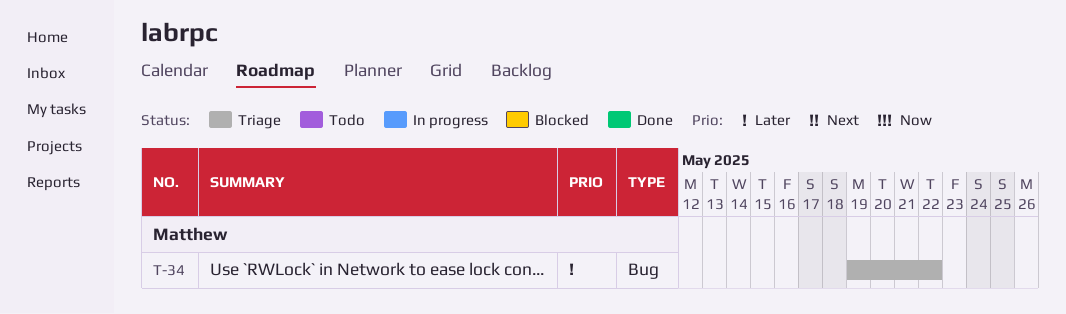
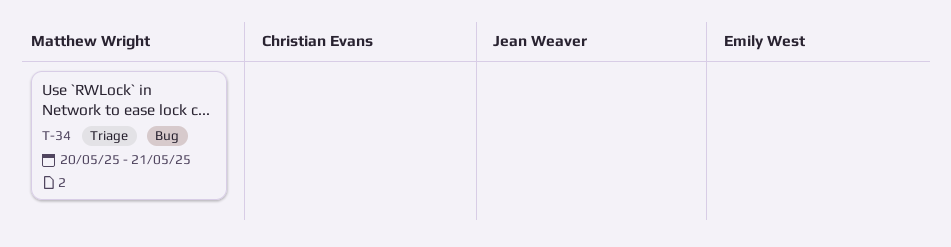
T-34, start: May 19 -> May 20
T-34, due: May 22 -> May 21

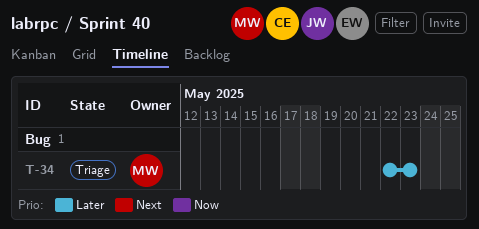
T-34, start: May 20 -> May 22
T-34, due: May 21 -> May 23

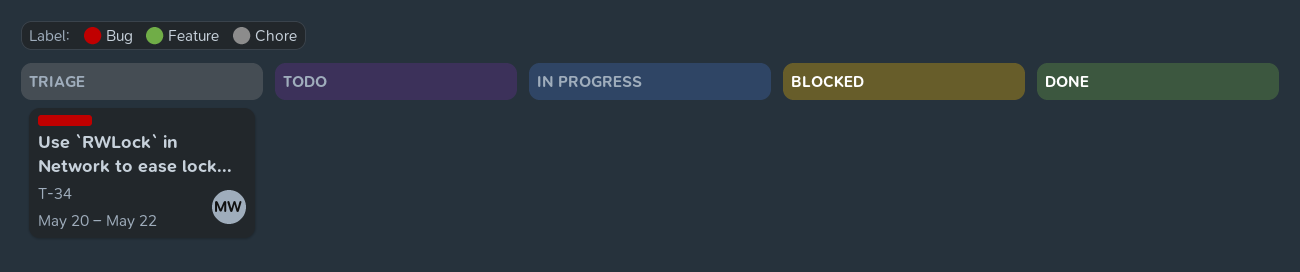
T-34, start: May 22 -> May 20
T-34, due: May 23 -> May 22

